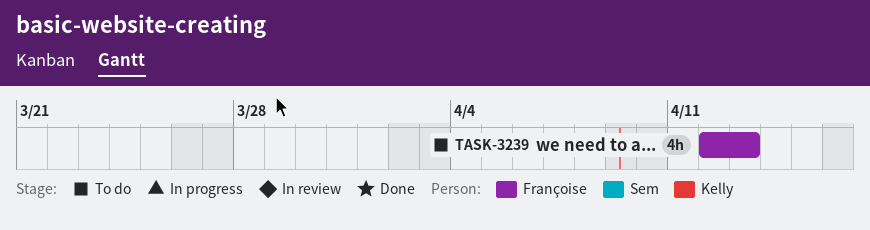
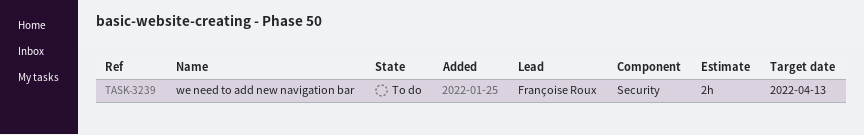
TASK-3239, estimate: 4h -> 2h

